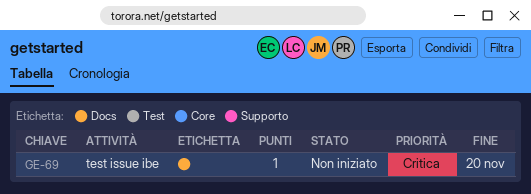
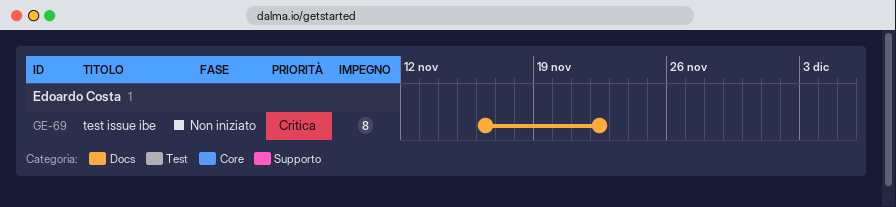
GE-69, estimate: 1 -> 8
GE-69, due: Nov 20 -> Nov 22

